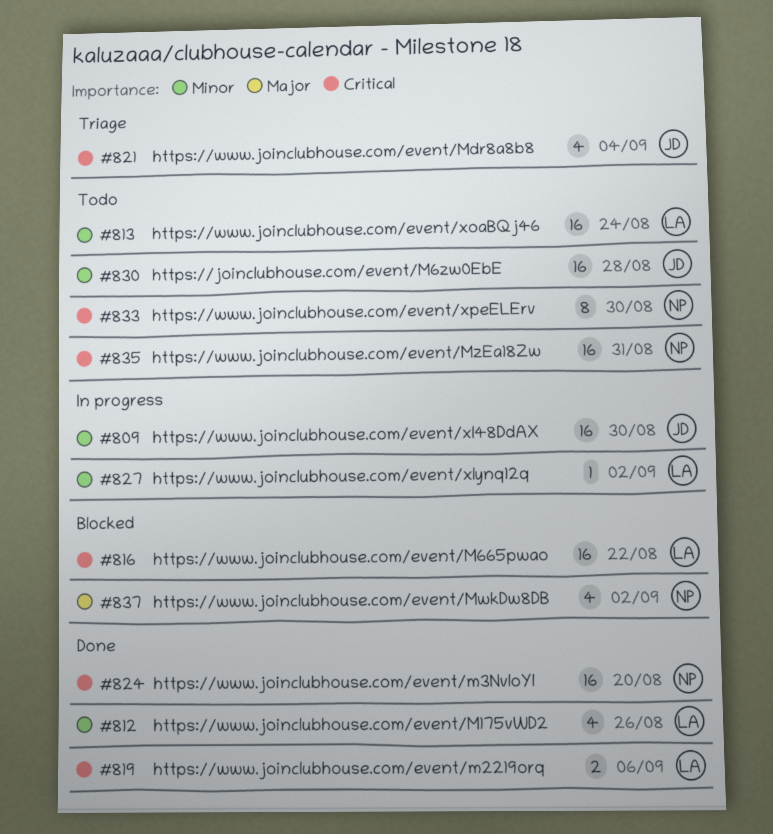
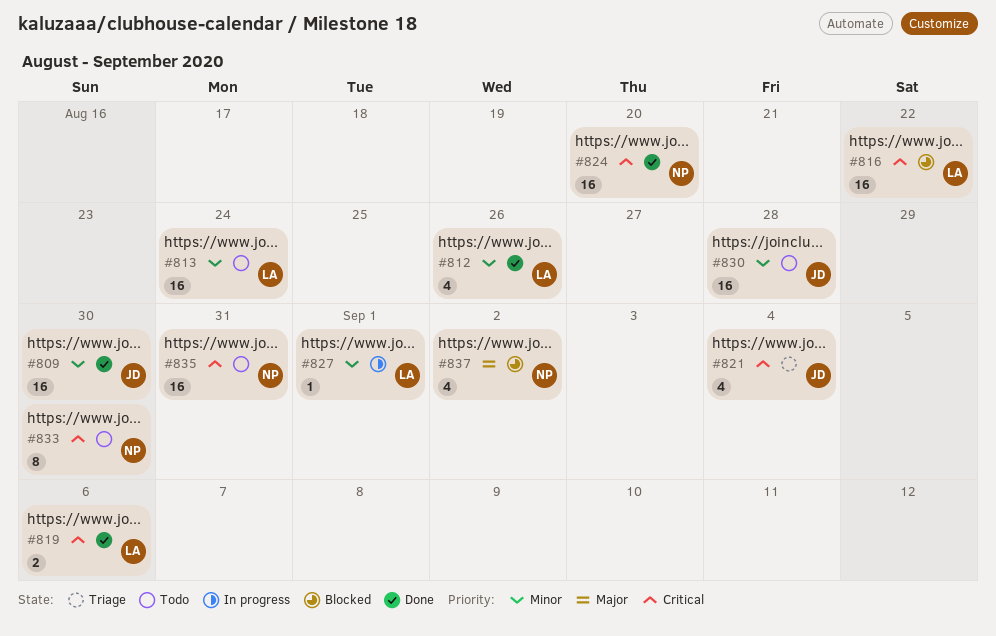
#809, status: In progress -> Done
#827, due: Sep 2 -> Sep 1

